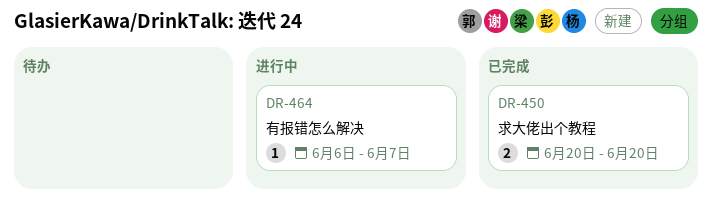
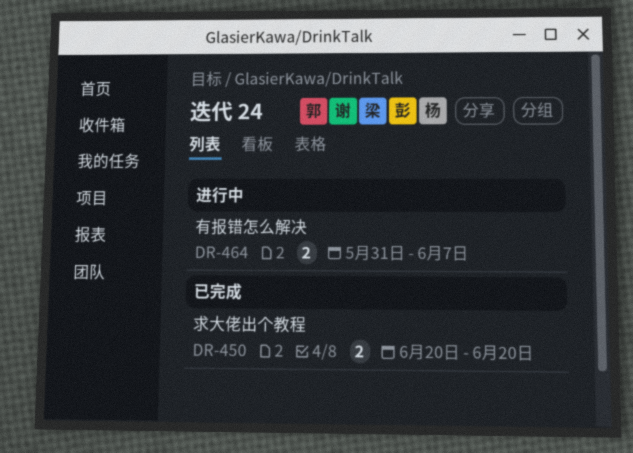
DR-464, estimate: 1 -> 2
DR-464, start: Jun 6 -> May 31

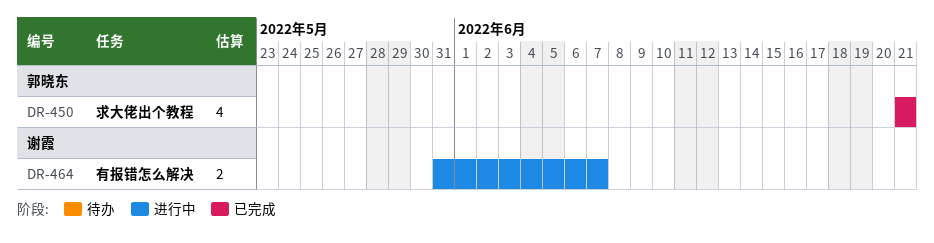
DR-450, estimate: 2 -> 4
DR-450, start: Jun 20 -> Jun 21
DR-450, due: Jun 20 -> Jun 21

